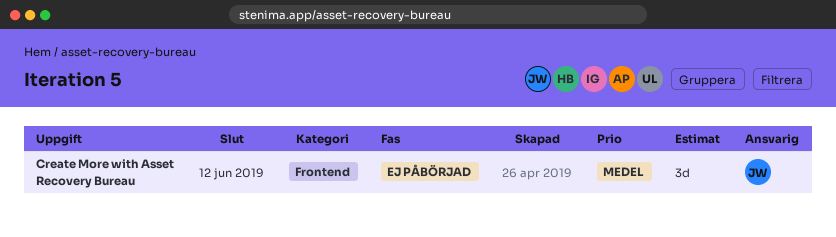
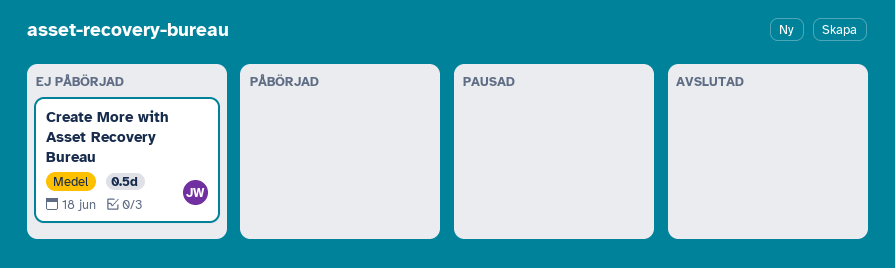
Create More with Asset Recovery Bureau, estimate: 3d -> 0.5d
Create More with Asset Recovery Bureau, due: Jun 12 -> Jun 18

